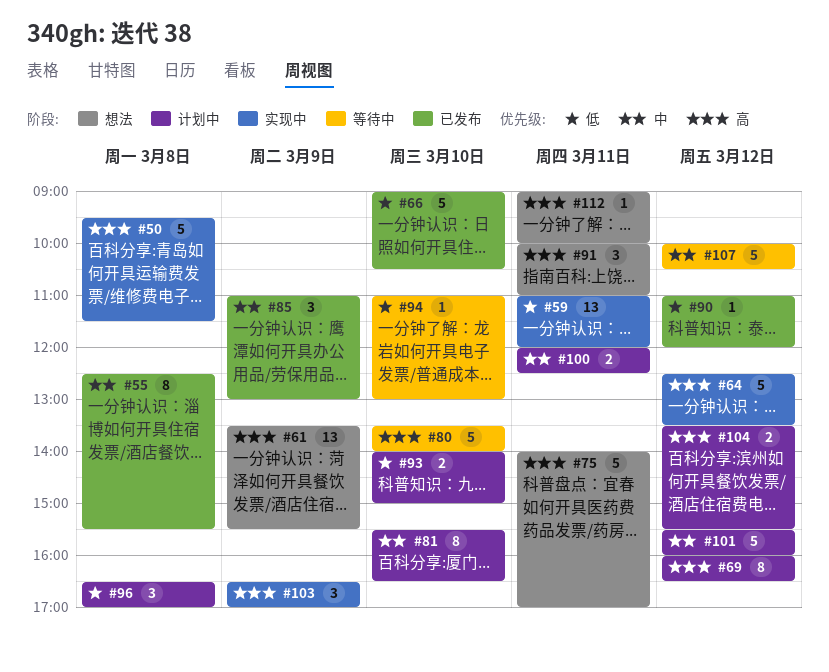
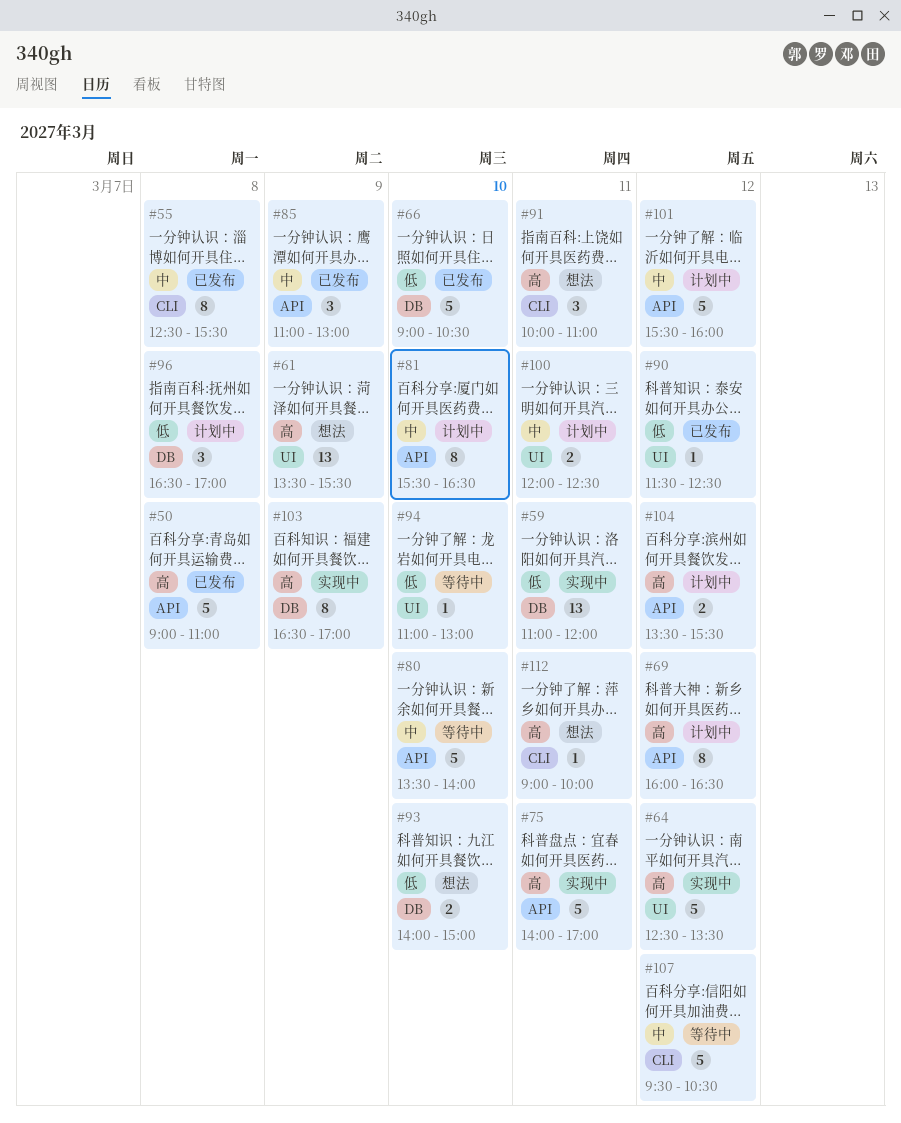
#50, status: 实现中 -> 已发布
#50, begins: 09:30 -> 09:00
#50, ends: 11:30 -> 11:00
#75, status: 想法 -> 实现中
#80, priority: 高 -> 中
#90, begins: 11:00 -> 11:30
#90, ends: 12:00 -> 12:30
#93, status: 计划中 -> 想法
#103, estimate: 3 -> 8
#107, begins: 10:00 -> 09:30

